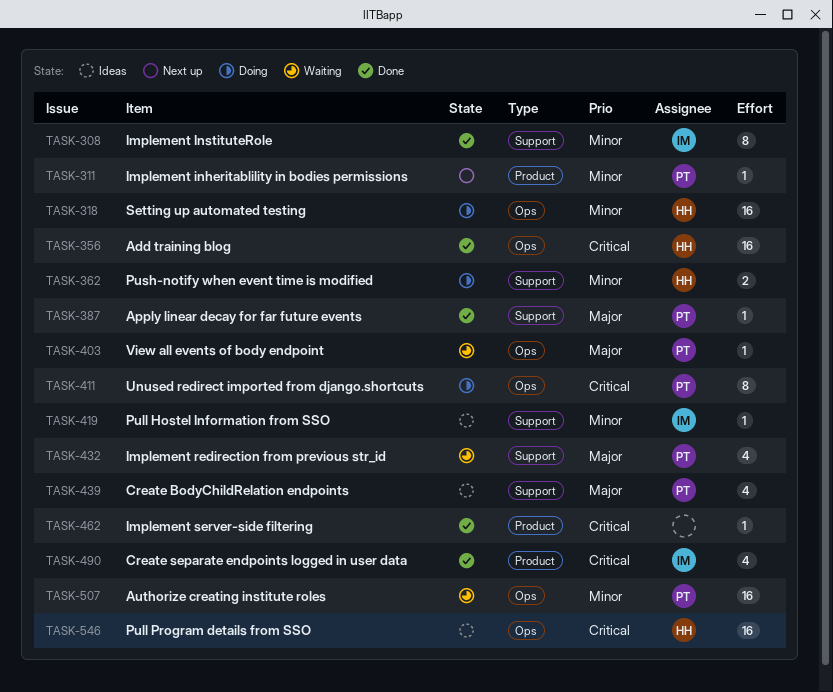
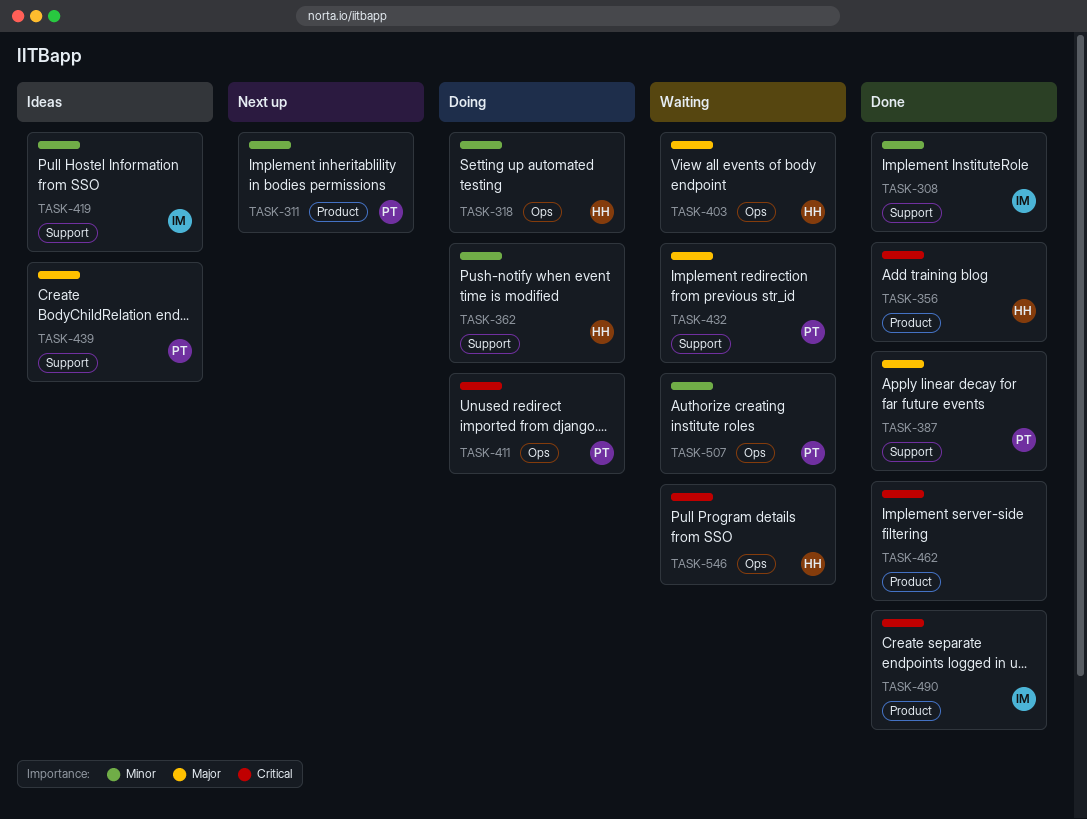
TASK-356, label: Ops -> Product
TASK-403, owner: PT -> HH
TASK-546, status: Ideas -> Waiting

